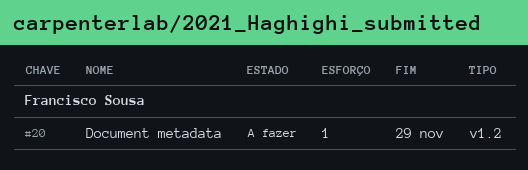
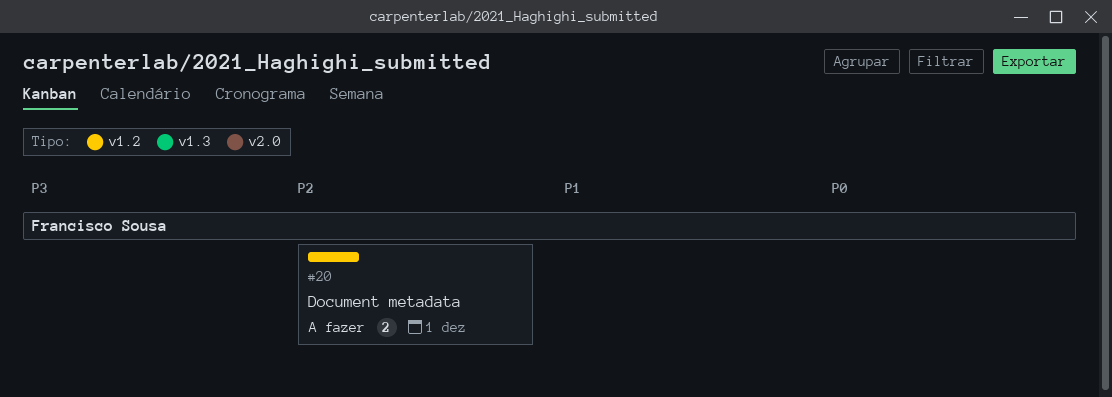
#20, estimate: 1 -> 2
#20, due: Nov 29 -> Dec 1

